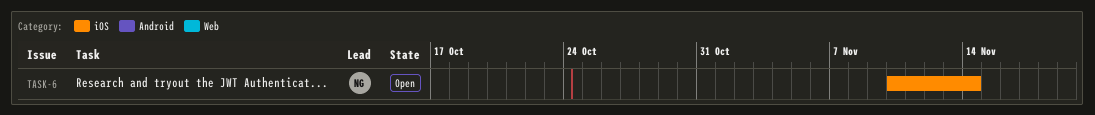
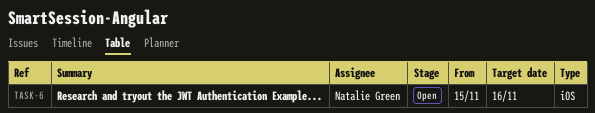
TASK-6, start: Nov 10 -> Nov 15
TASK-6, due: Nov 14 -> Nov 16

